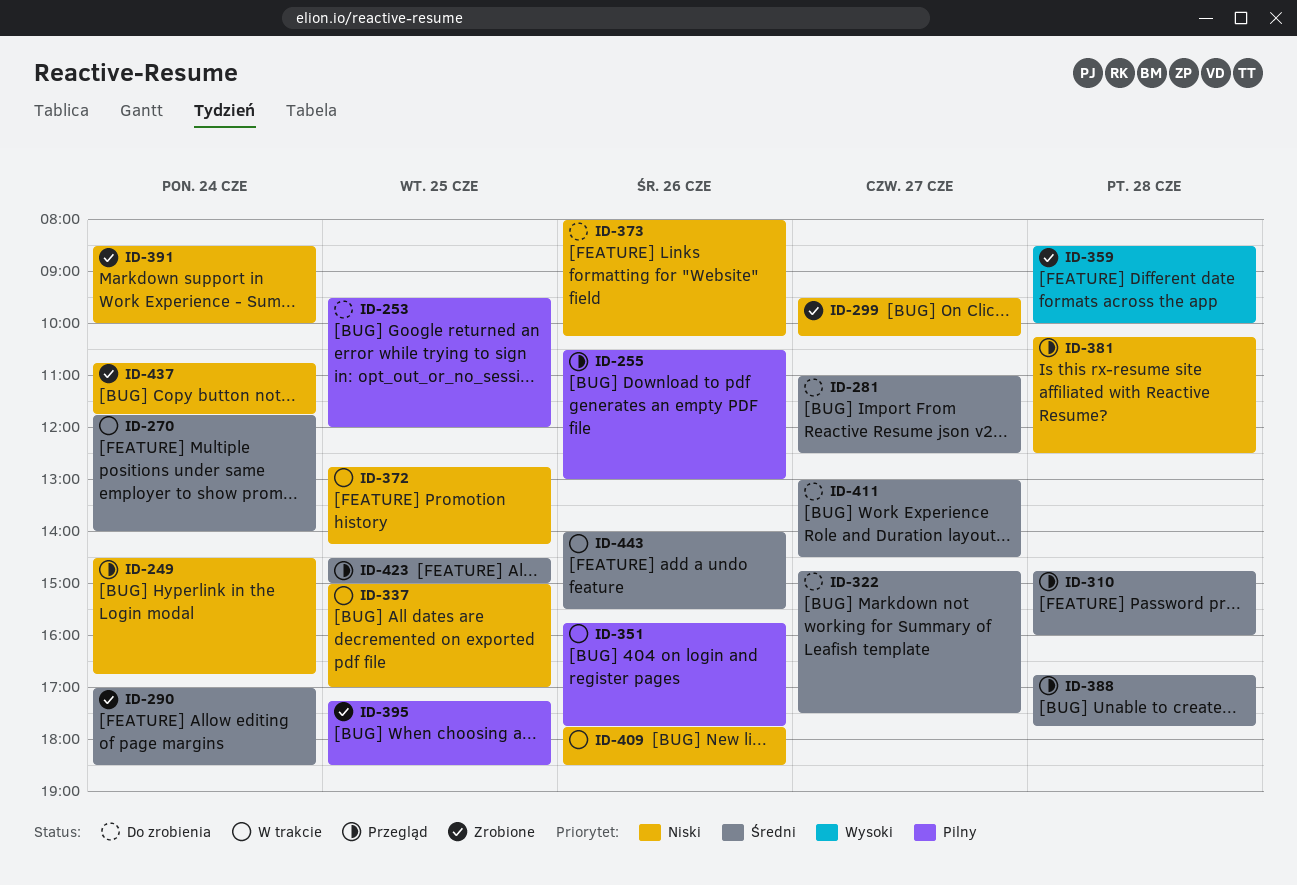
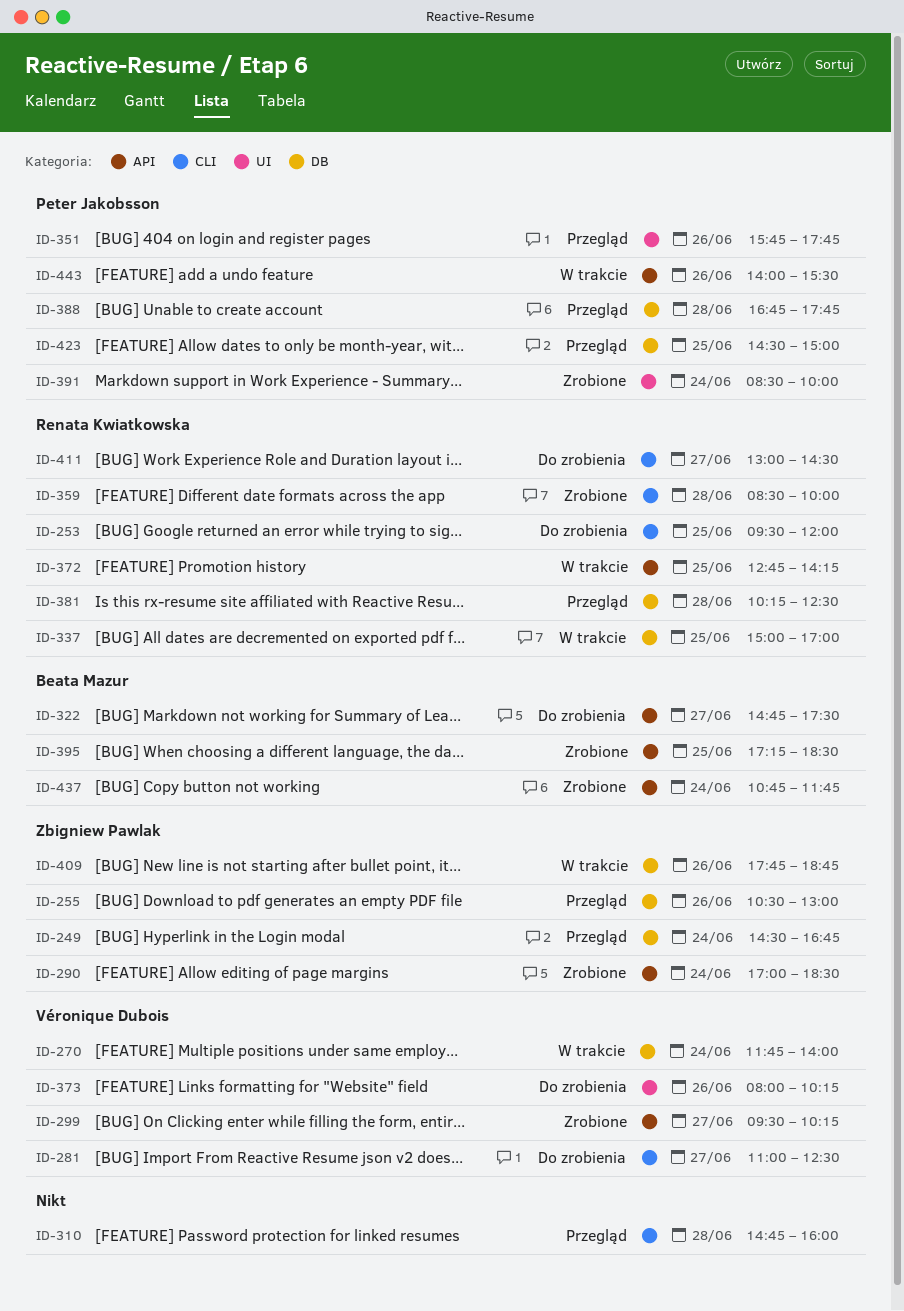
ID-351, status: W trakcie -> Przegląd
ID-409, ends: 18:30 -> 18:45

